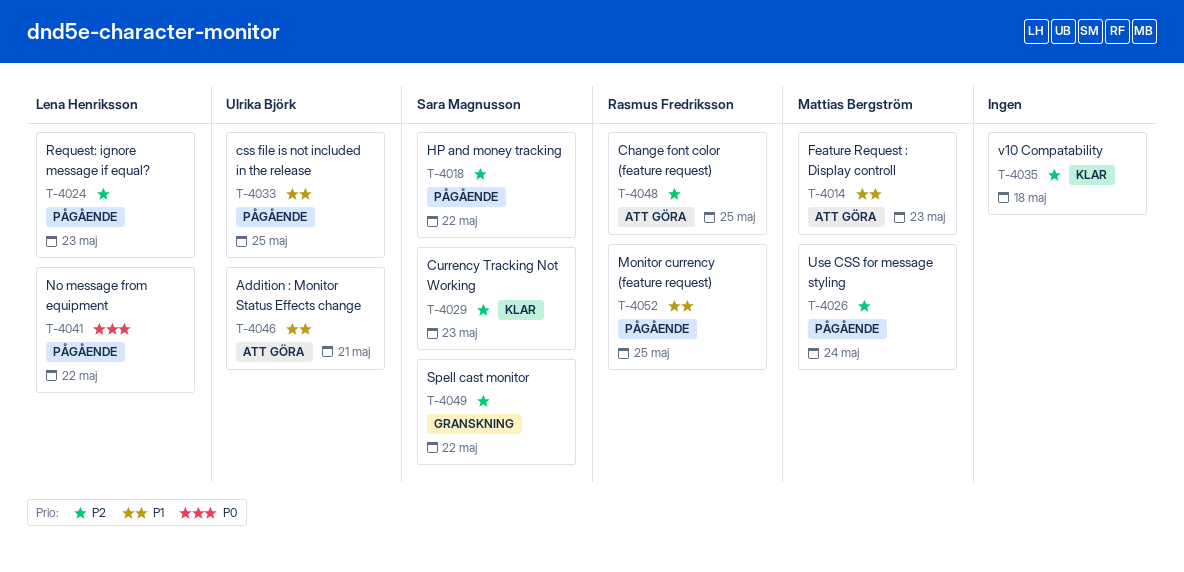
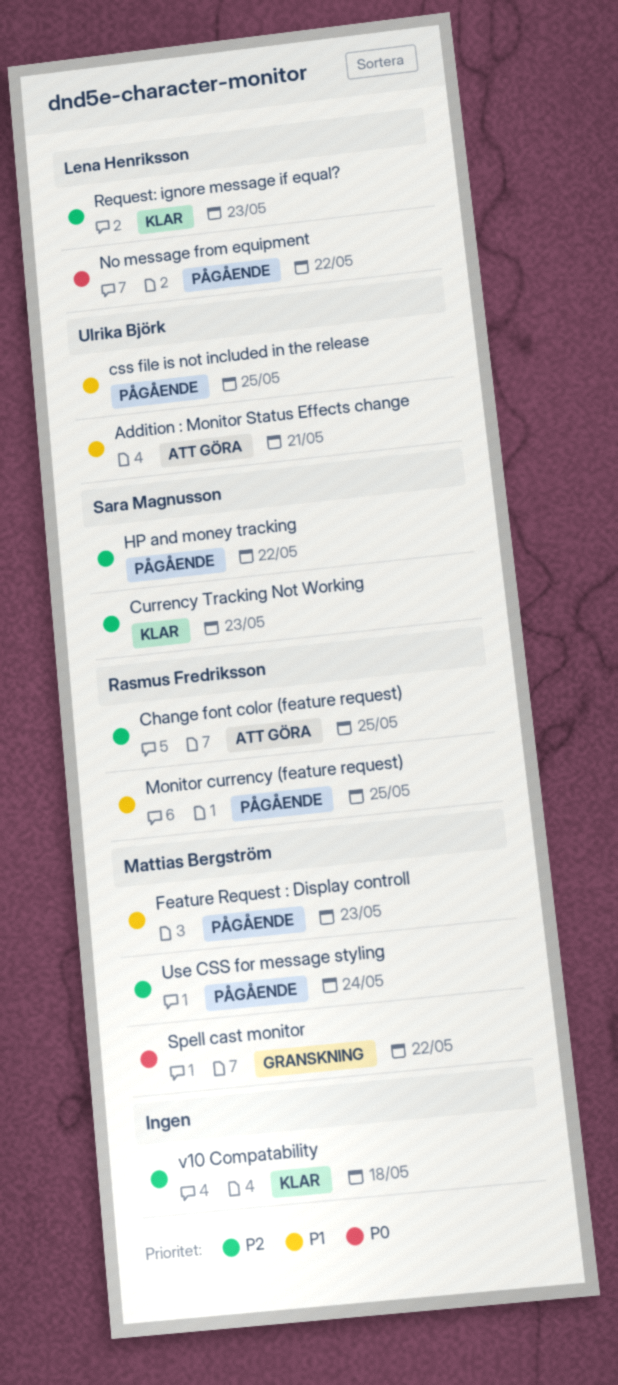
Feature Request : Display controll, status: Att göra -> Pågående
Request: ignore message if equal?, status: Pågående -> Klar
Spell cast monitor, owner: Sara Magnusson -> Mattias Bergström
Spell cast monitor, priority: P2 -> P0

